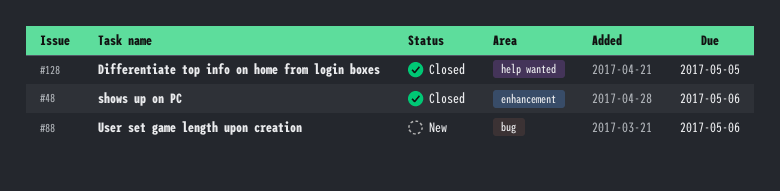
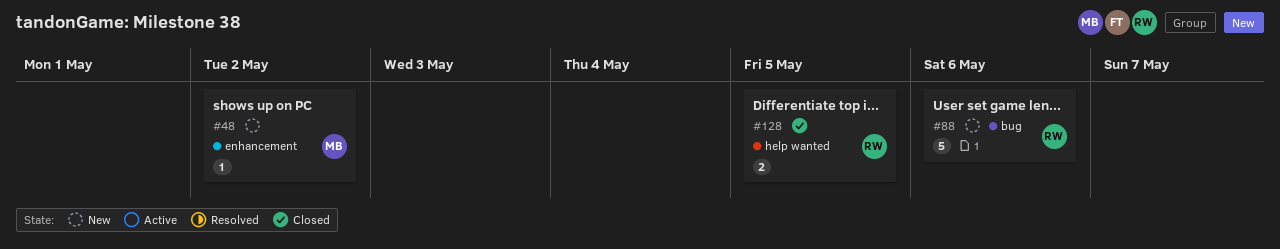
#48, status: Closed -> New
#48, due: May 6 -> May 2

